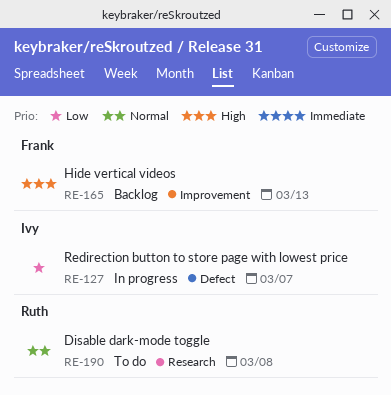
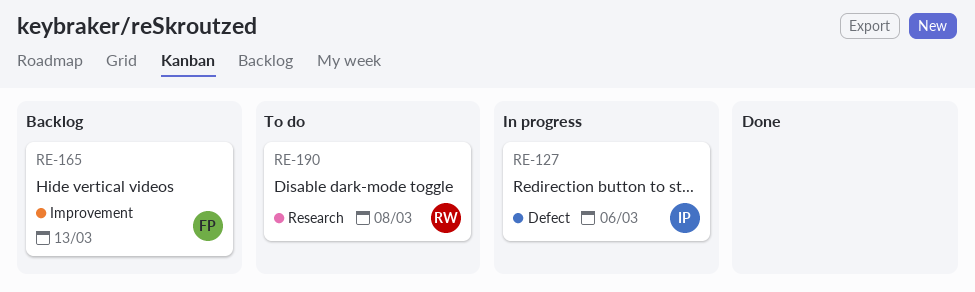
RE-127, due: Mar 7 -> Mar 6

